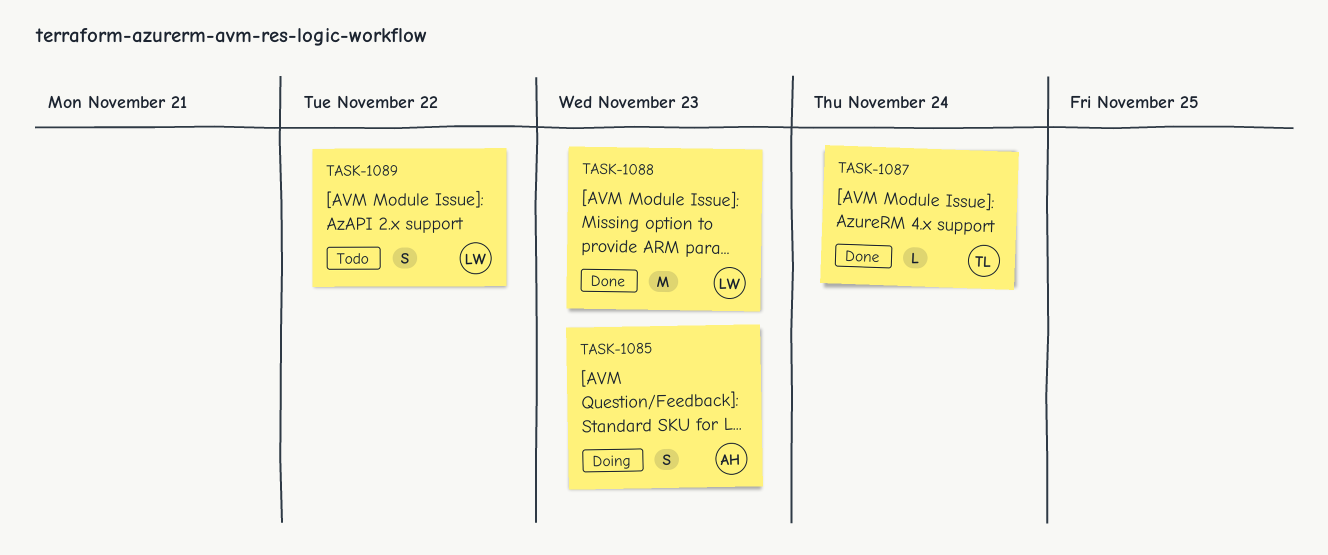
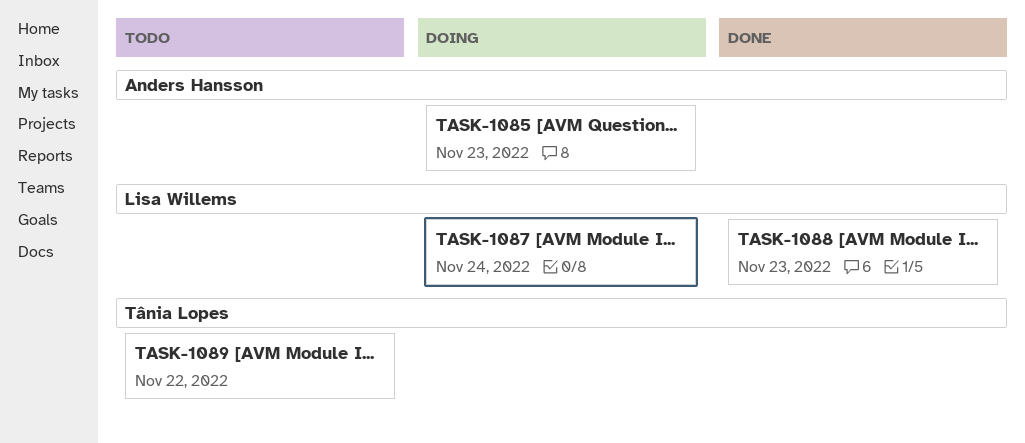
TASK-1087, status: Done -> Doing
TASK-1087, owner: Tânia Lopes -> Lisa Willems
TASK-1089, owner: Lisa Willems -> Tânia Lopes

